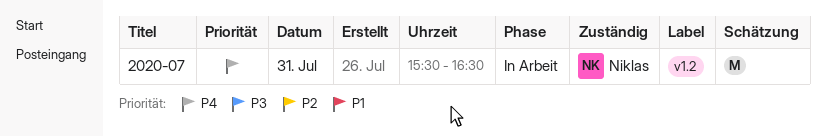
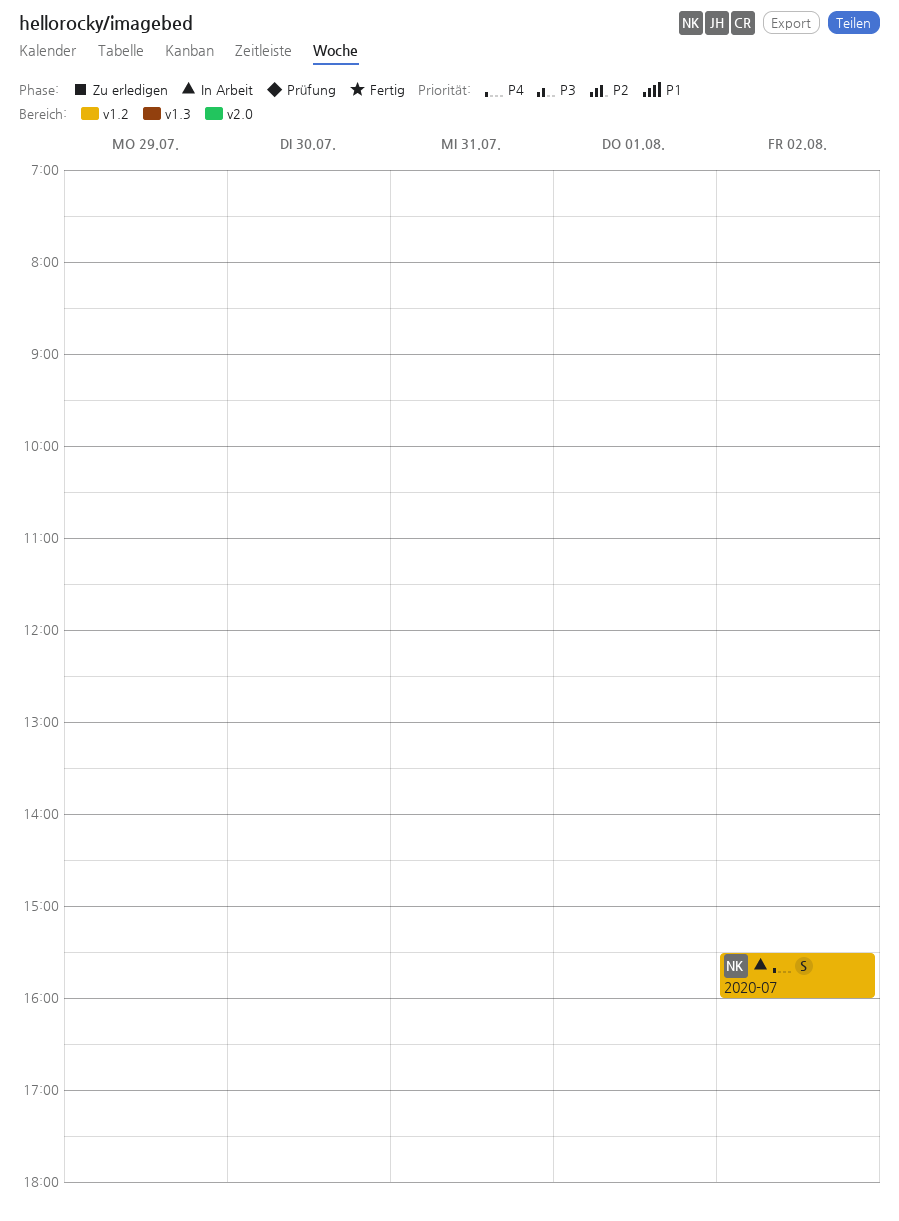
2020-07, estimate: M -> S
2020-07, day: Jul 31 -> Aug 2
2020-07, ends: 16:30 -> 16:00

